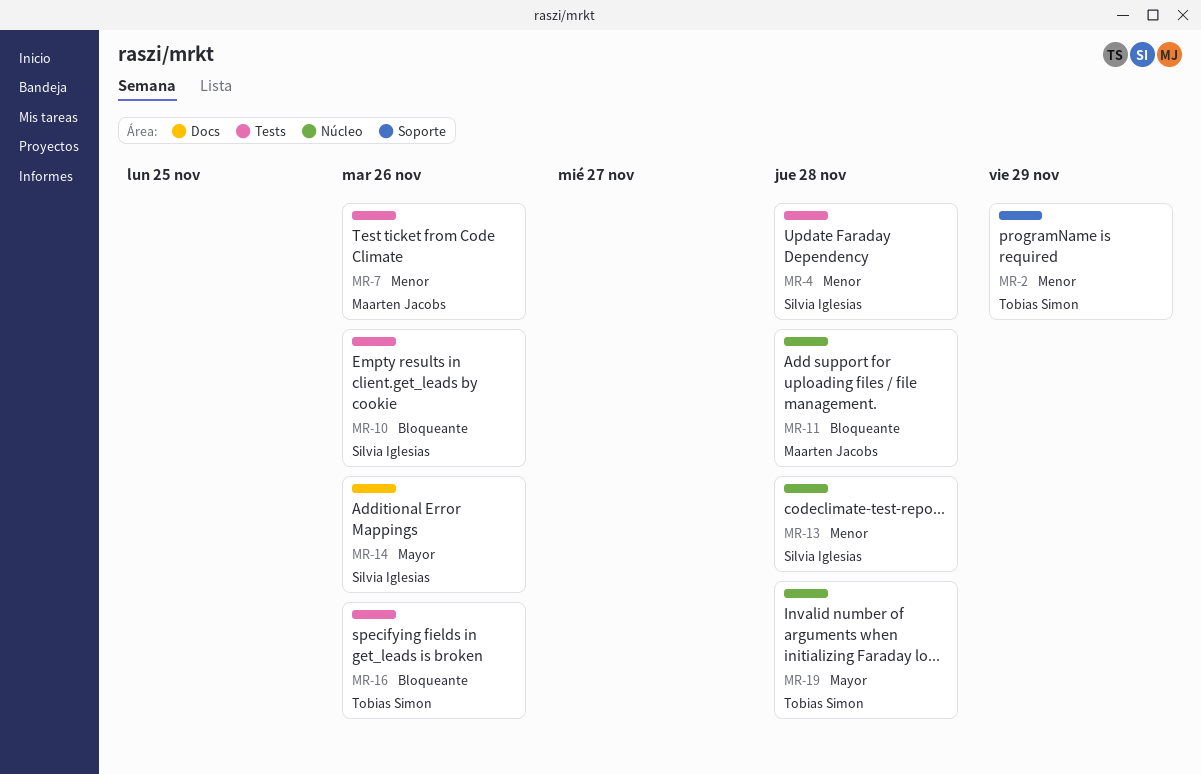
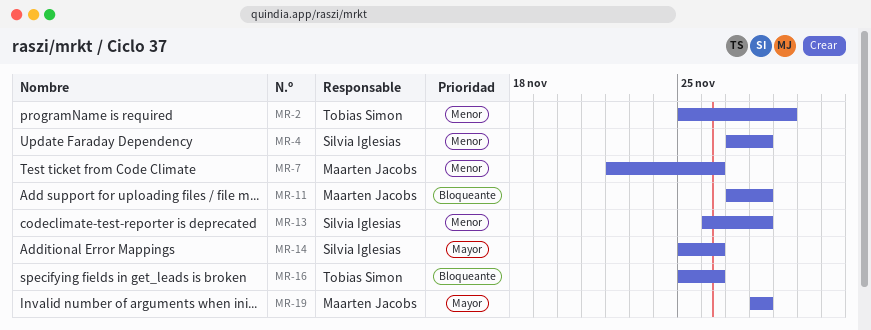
MR-10: present -> none
MR-19, owner: Tobias Simon -> Maarten Jacobs

